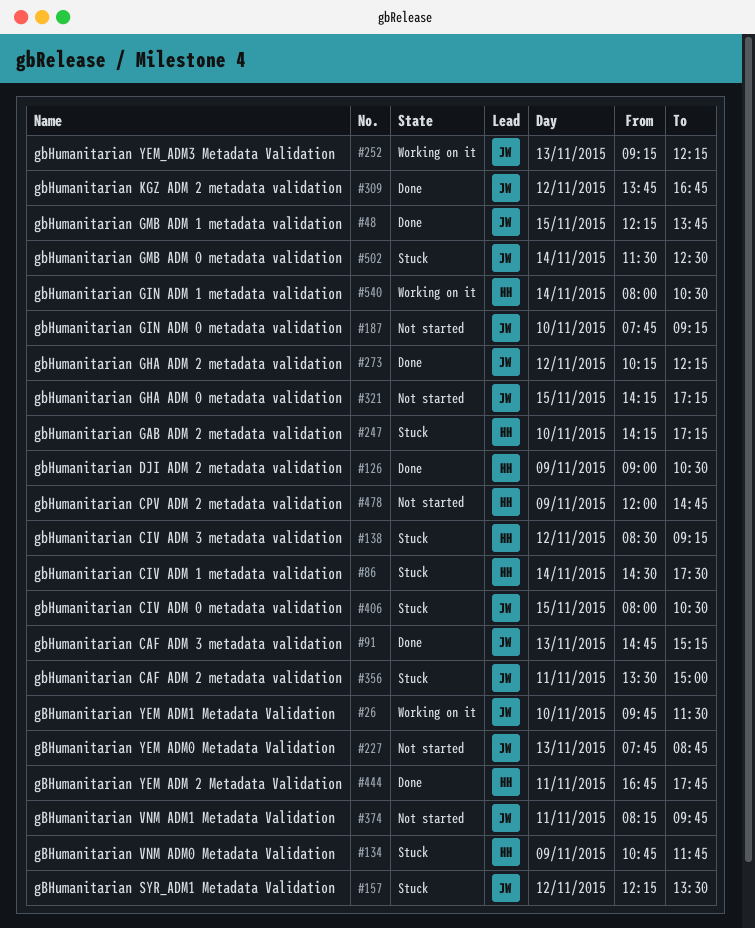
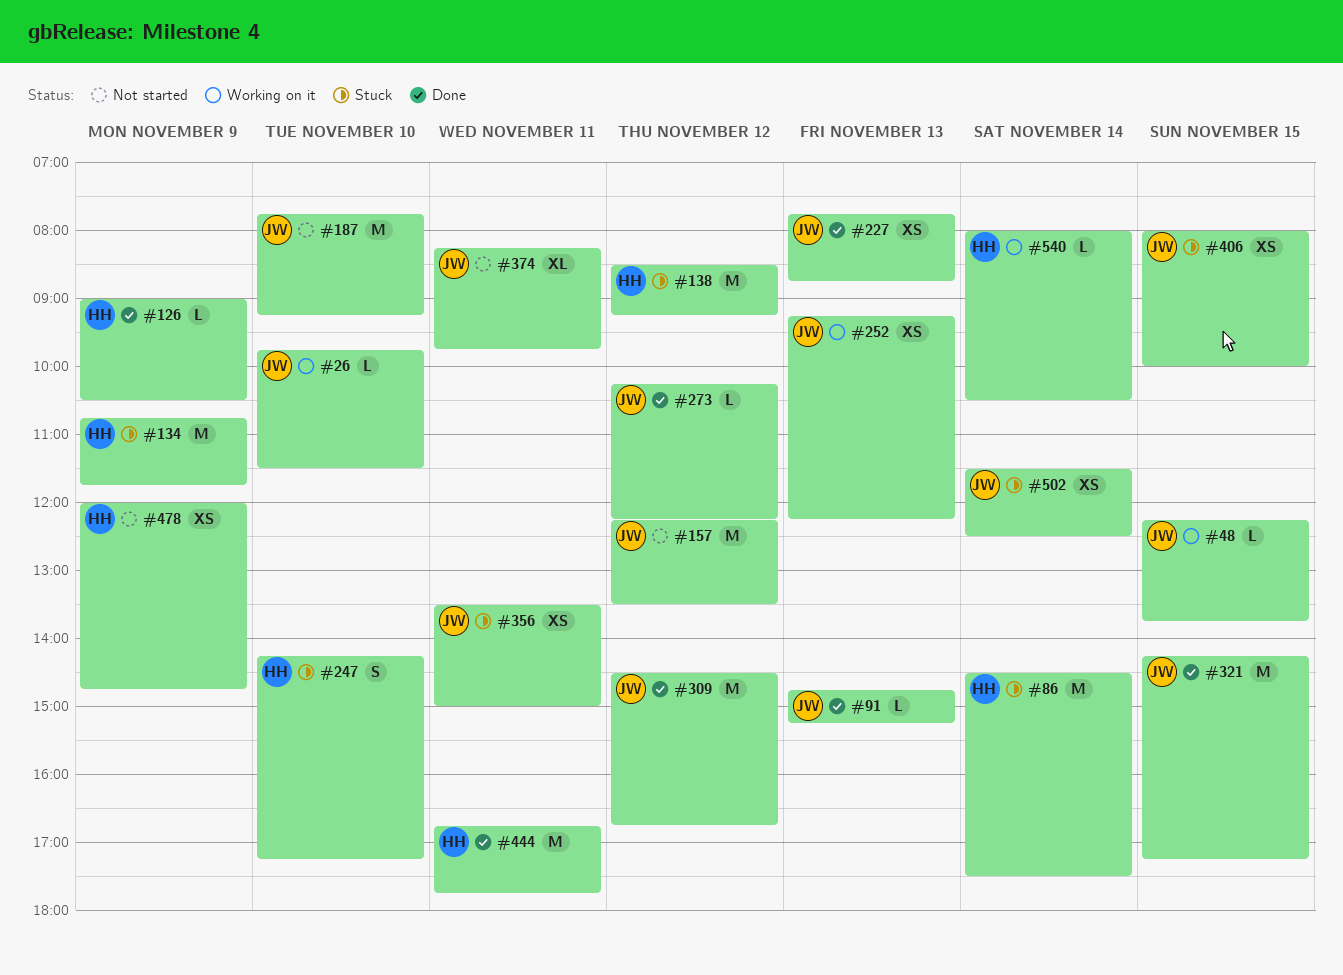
#48, status: Done -> Working on it
#157, status: Stuck -> Not started
#227, status: Not started -> Done
#309, begins: 13:45 -> 14:30
#321, status: Not started -> Done
#406, ends: 10:30 -> 10:00

